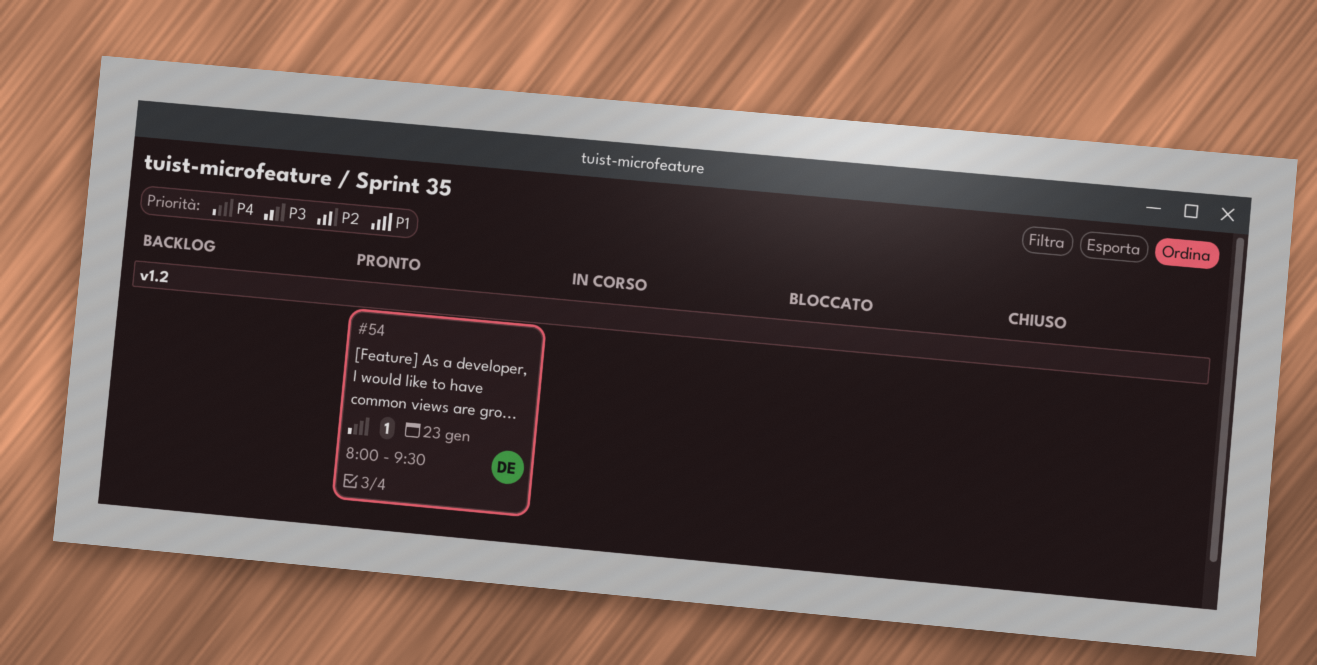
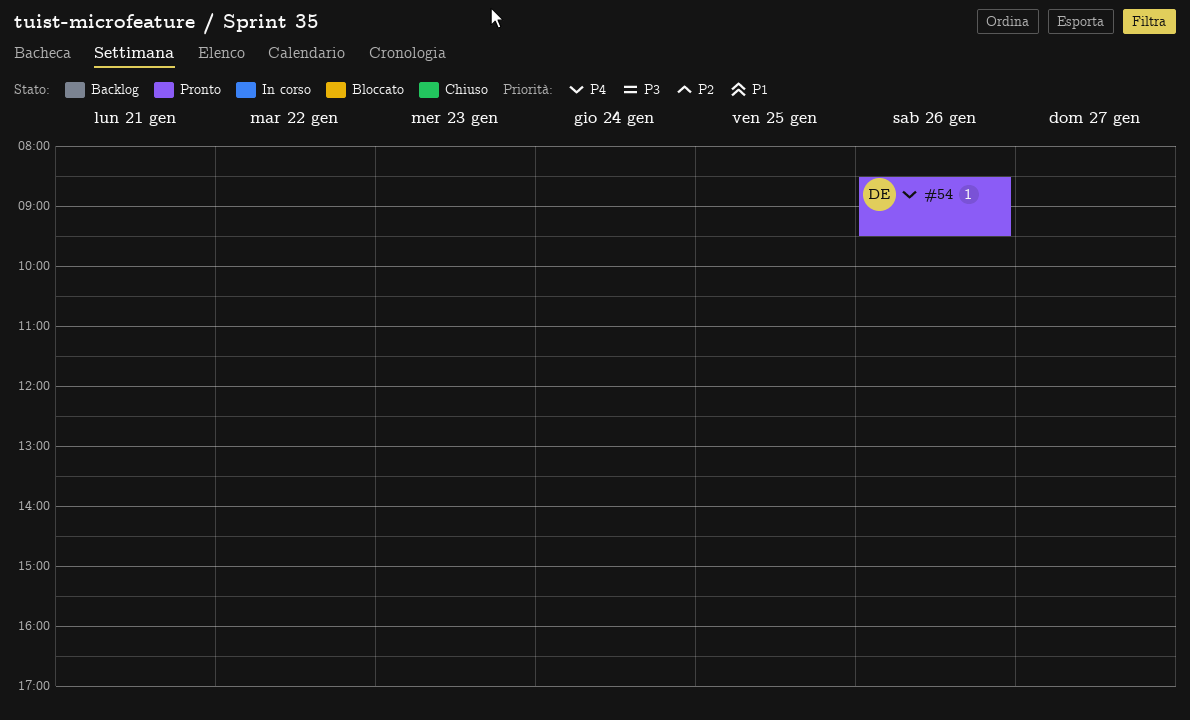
#54, day: Jan 23 -> Jan 26
#54, begins: 08:00 -> 08:30

